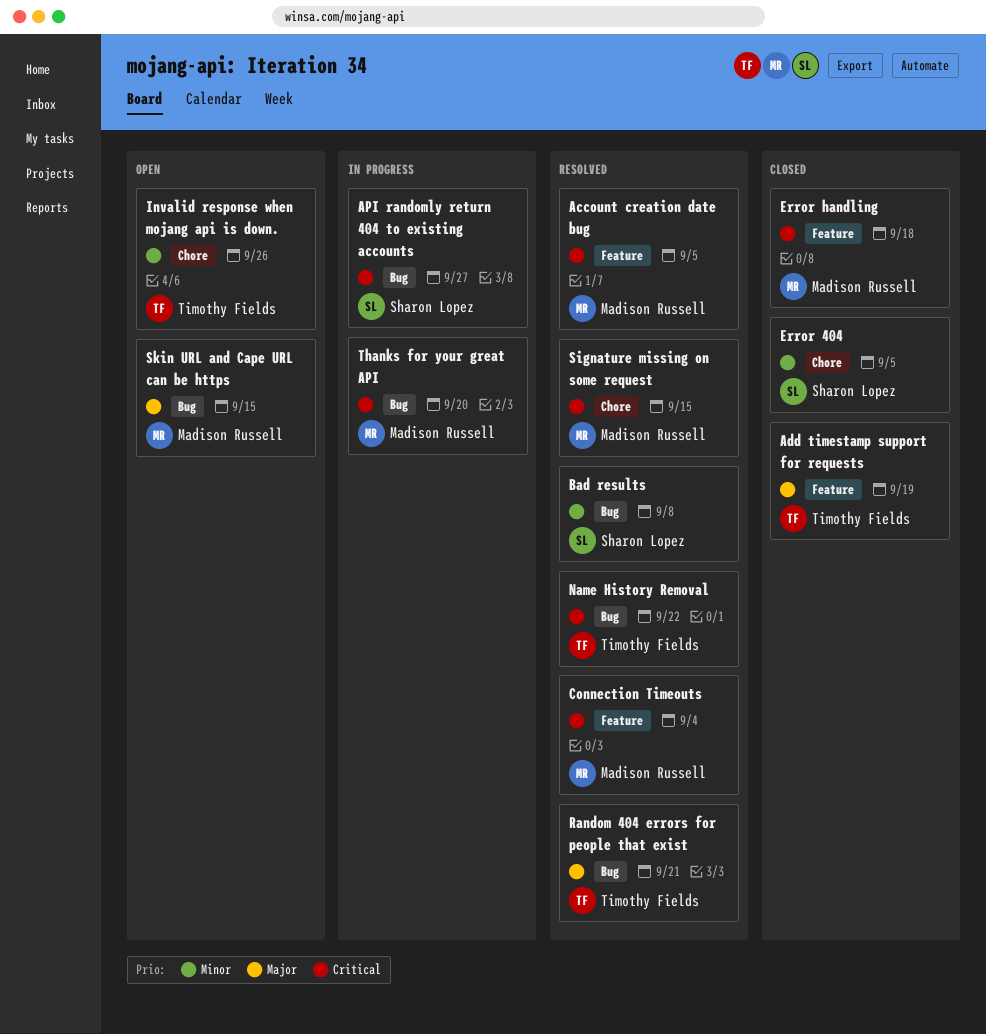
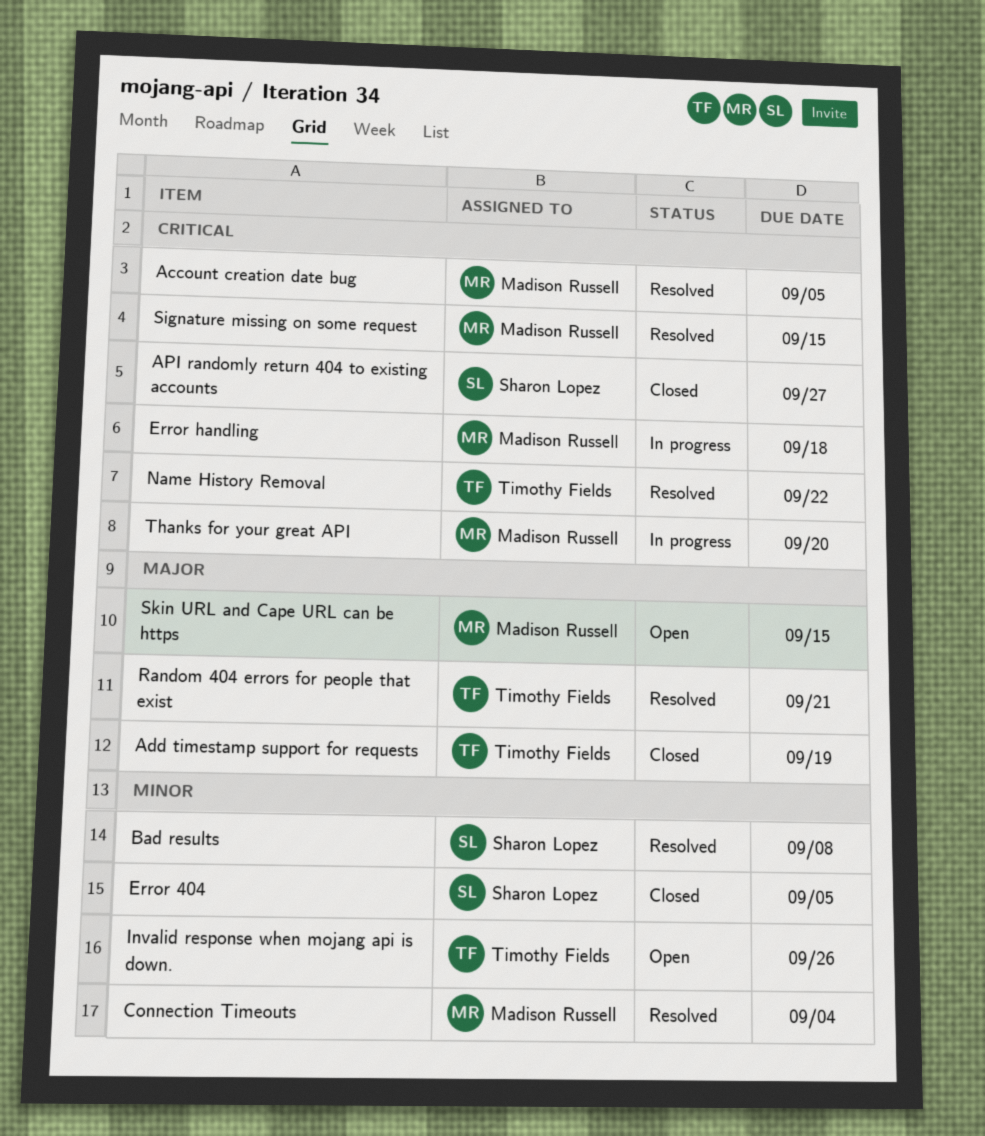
API randomly return 404 to existing accounts, status: In progress -> Closed
Connection Timeouts, priority: Critical -> Minor
Error handling, status: Closed -> In progress

